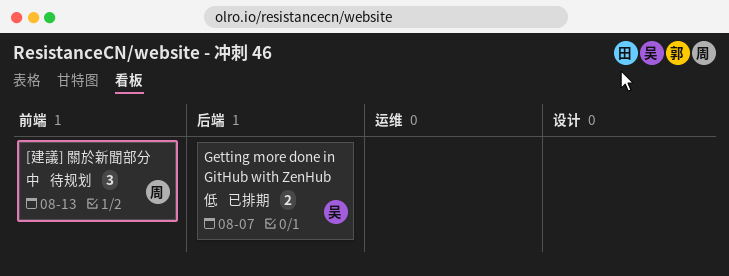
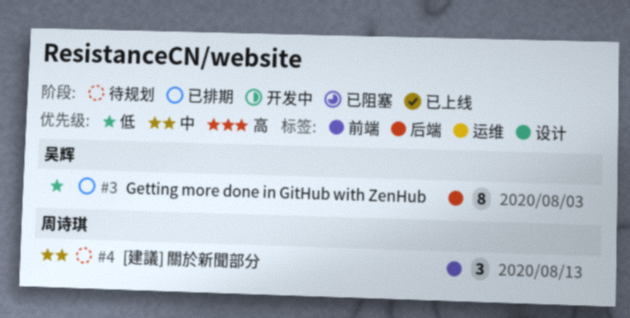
Getting more done in GitHub with ZenHub, estimate: 2 -> 8
Getting more done in GitHub with ZenHub, due: Aug 7 -> Aug 3

